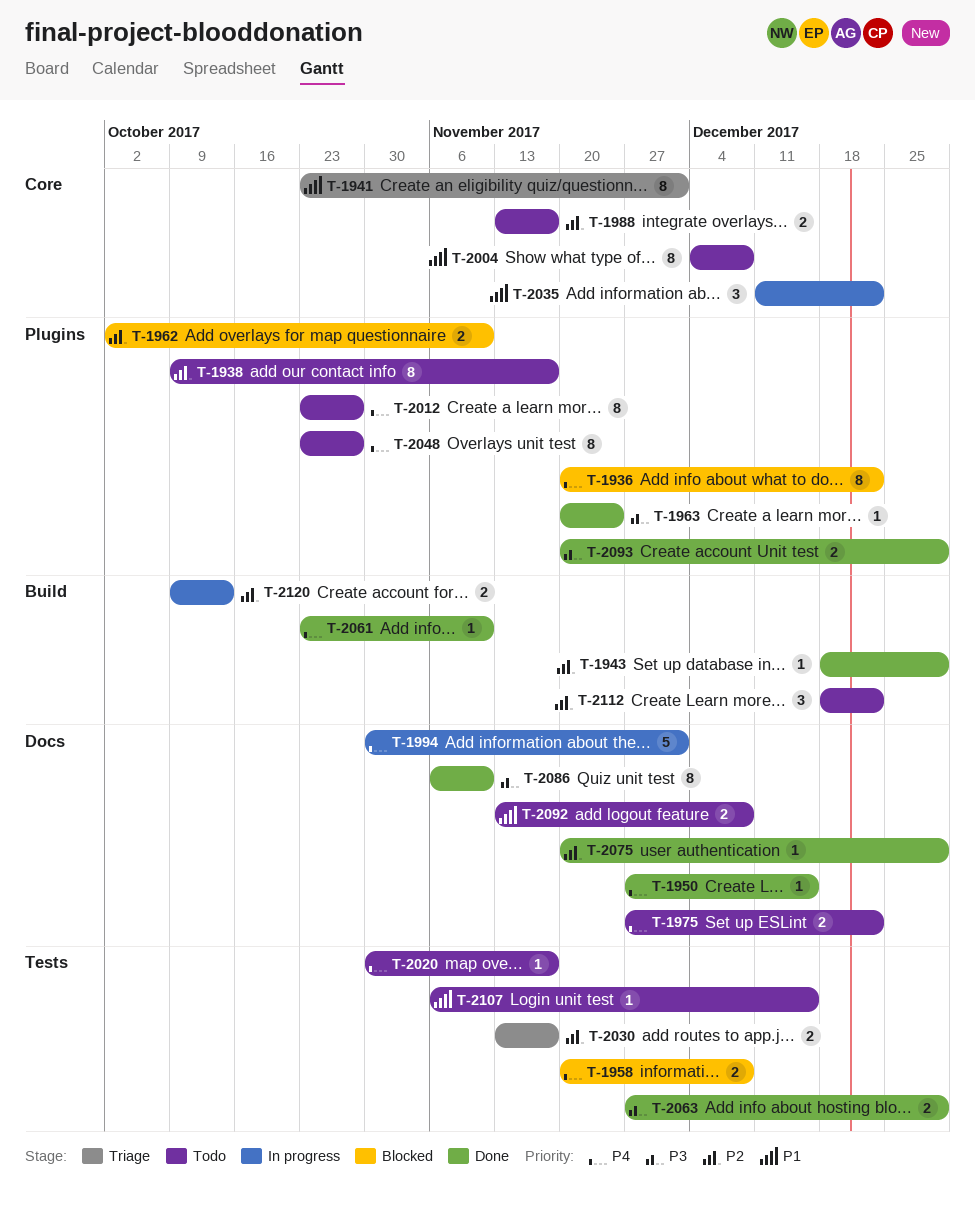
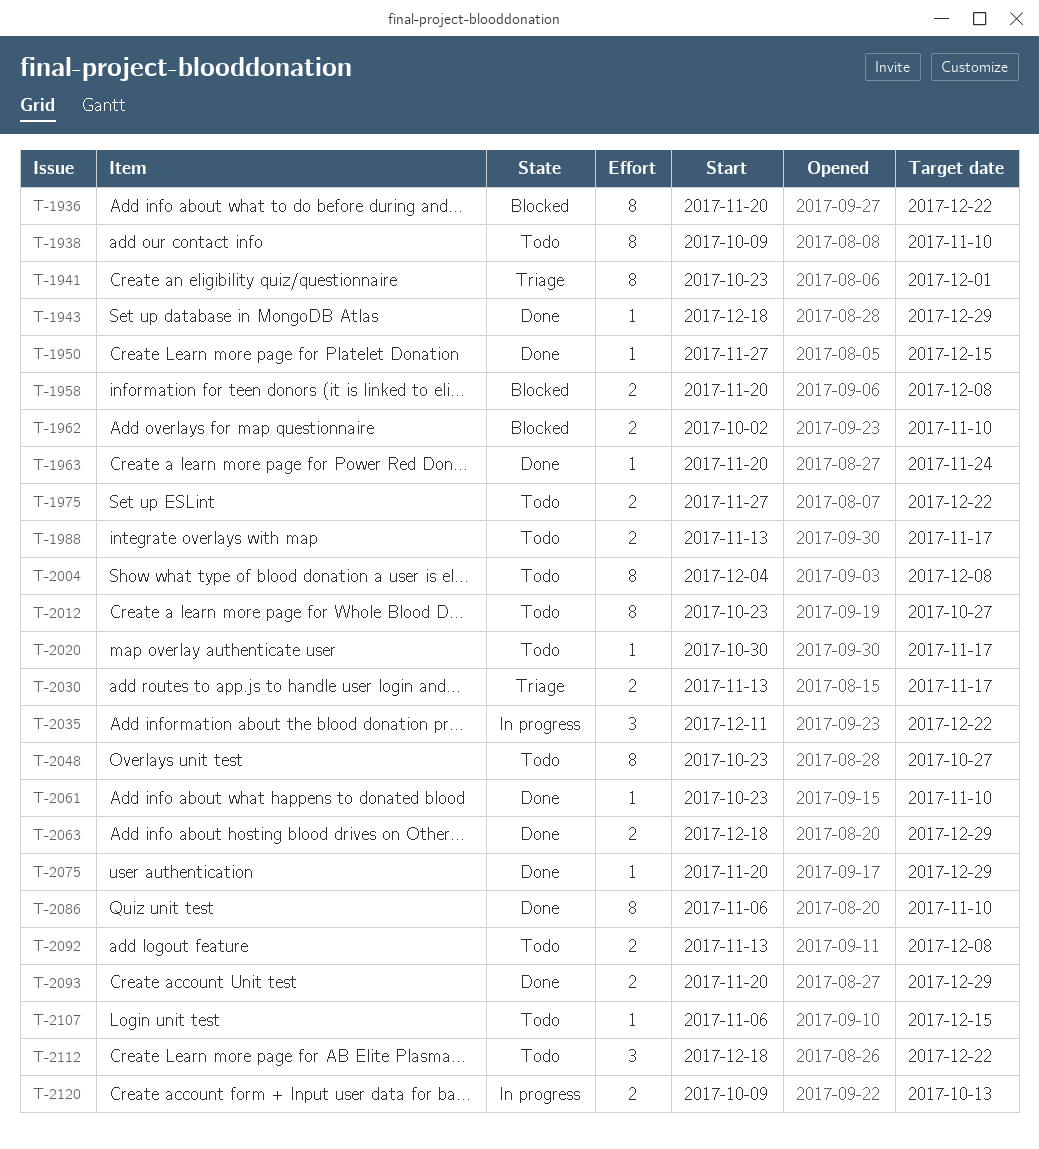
T-1938, due: Nov 17 -> Nov 10
T-1994: present -> none
T-2063, start: Nov 27 -> Dec 18

